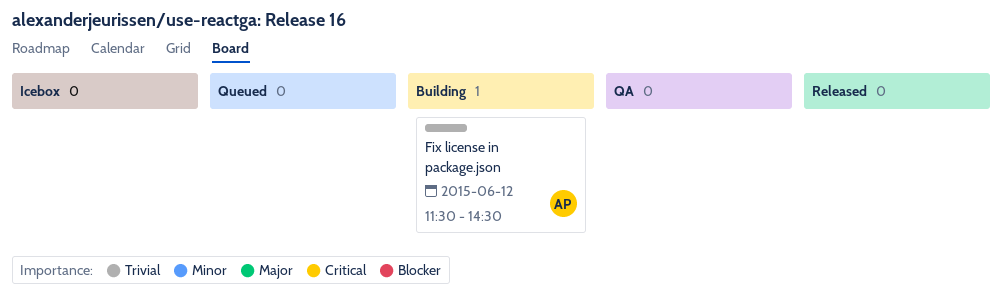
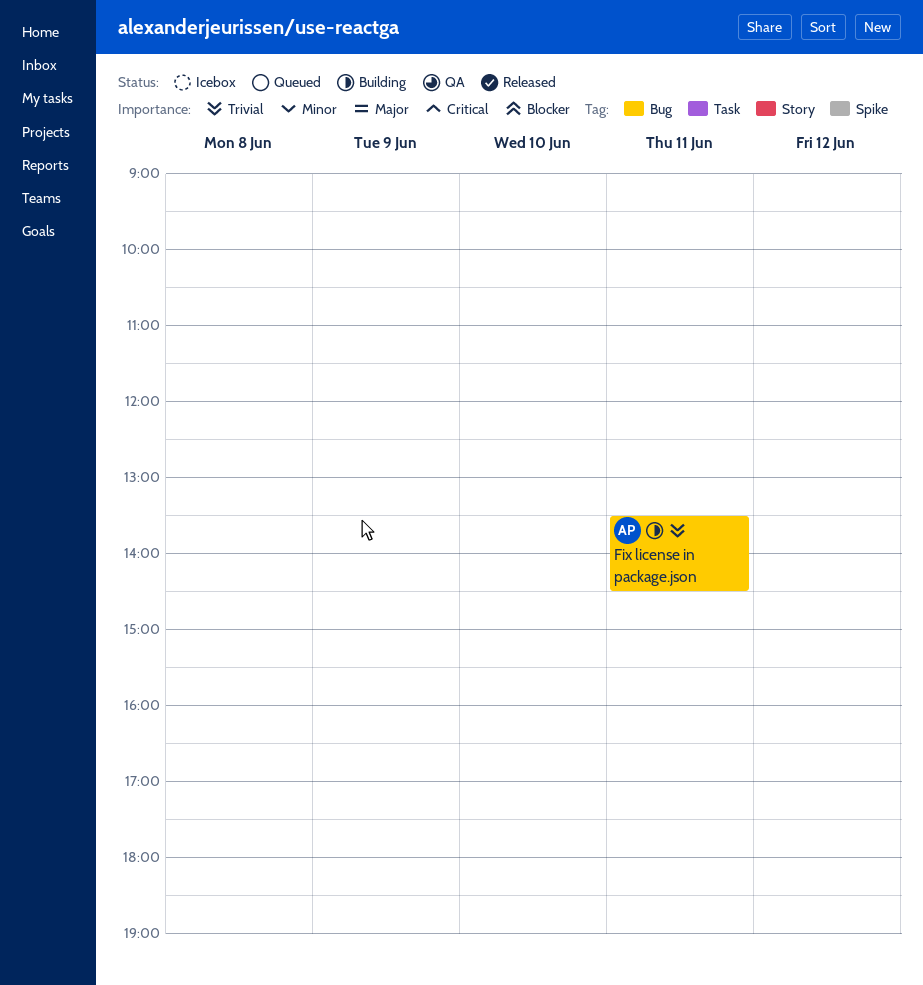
Fix license in package.json, day: Jun 12 -> Jun 11
Fix license in package.json, begins: 11:30 -> 13:30

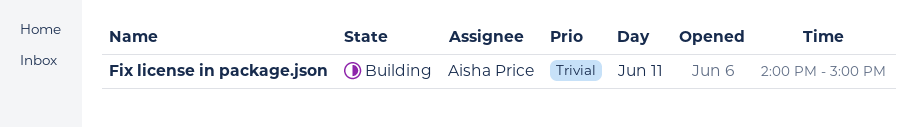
Fix license in package.json, begins: 13:30 -> 14:00
Fix license in package.json, ends: 14:30 -> 15:00

